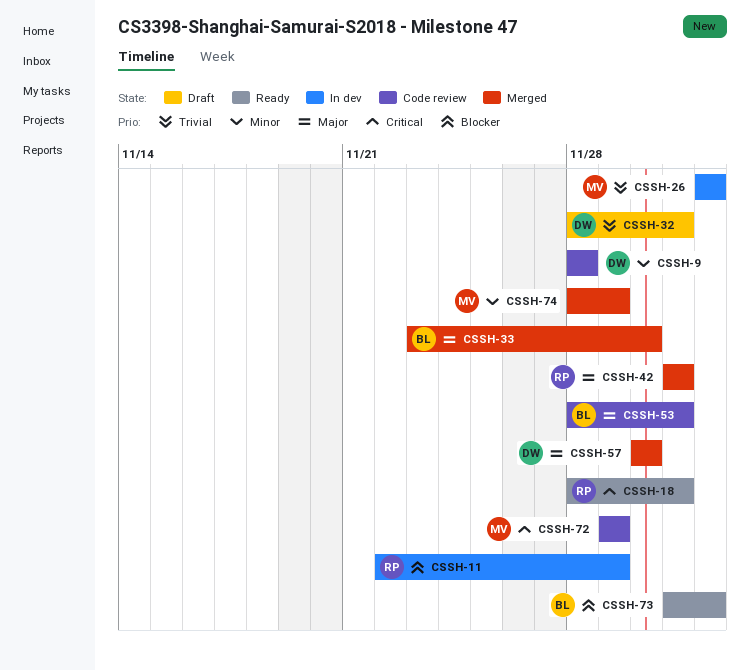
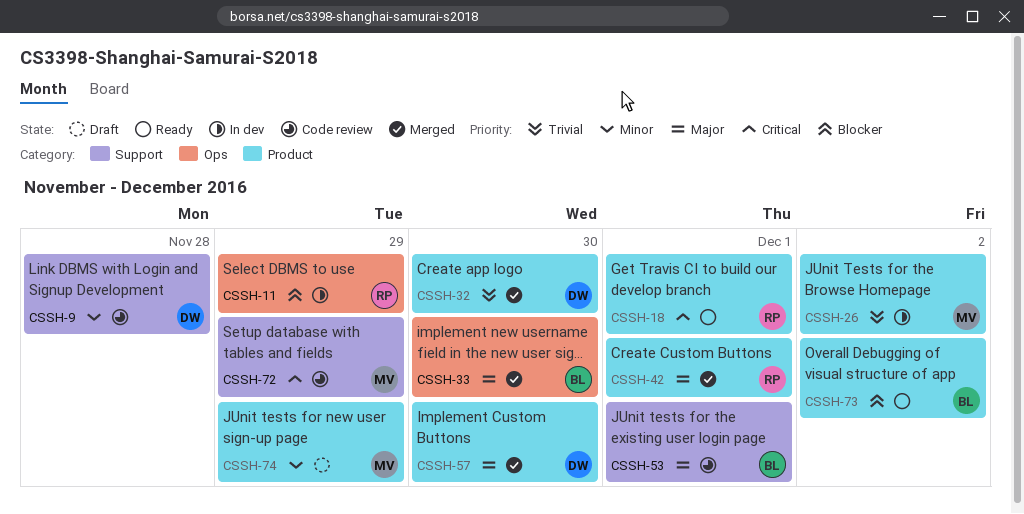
CSSH-32, status: Draft -> Merged
CSSH-32, due: Dec 1 -> Nov 30
CSSH-74, status: Merged -> Draft

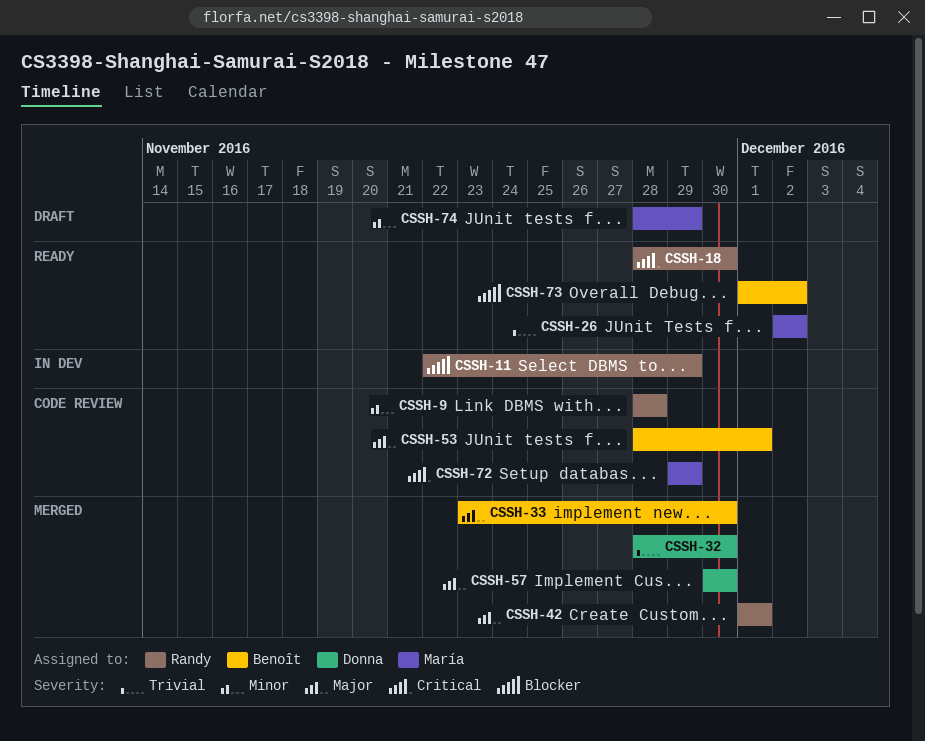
CSSH-9, owner: Donna -> Randy
CSSH-18, due: Dec 1 -> Nov 30
CSSH-26, status: In dev -> Ready

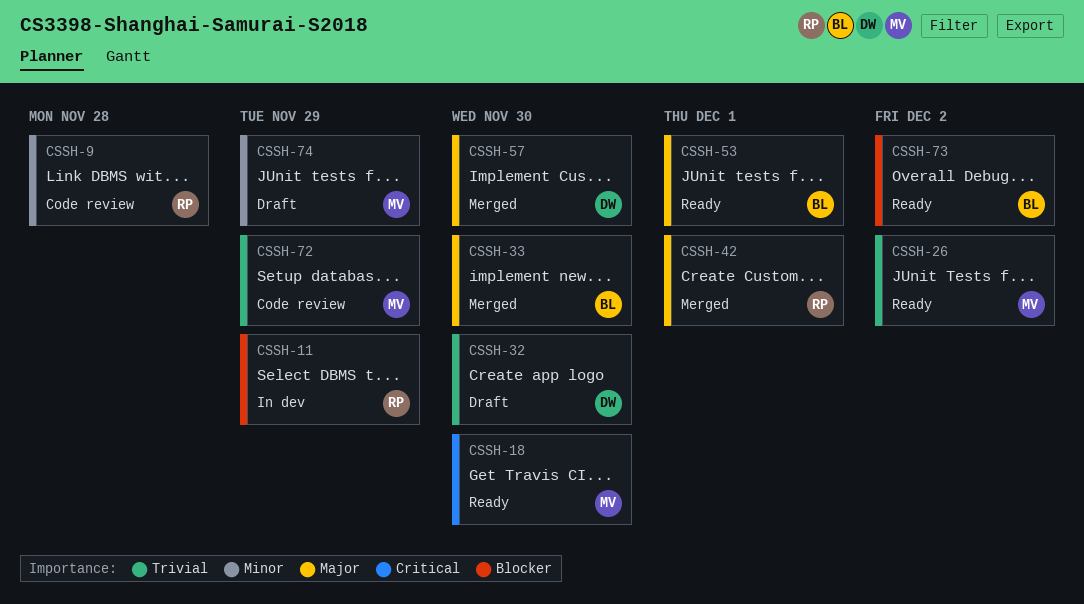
CSSH-18, owner: Randy -> María
CSSH-32, status: Merged -> Draft
CSSH-53, status: Code review -> Ready
CSSH-72, priority: Critical -> Trivial

